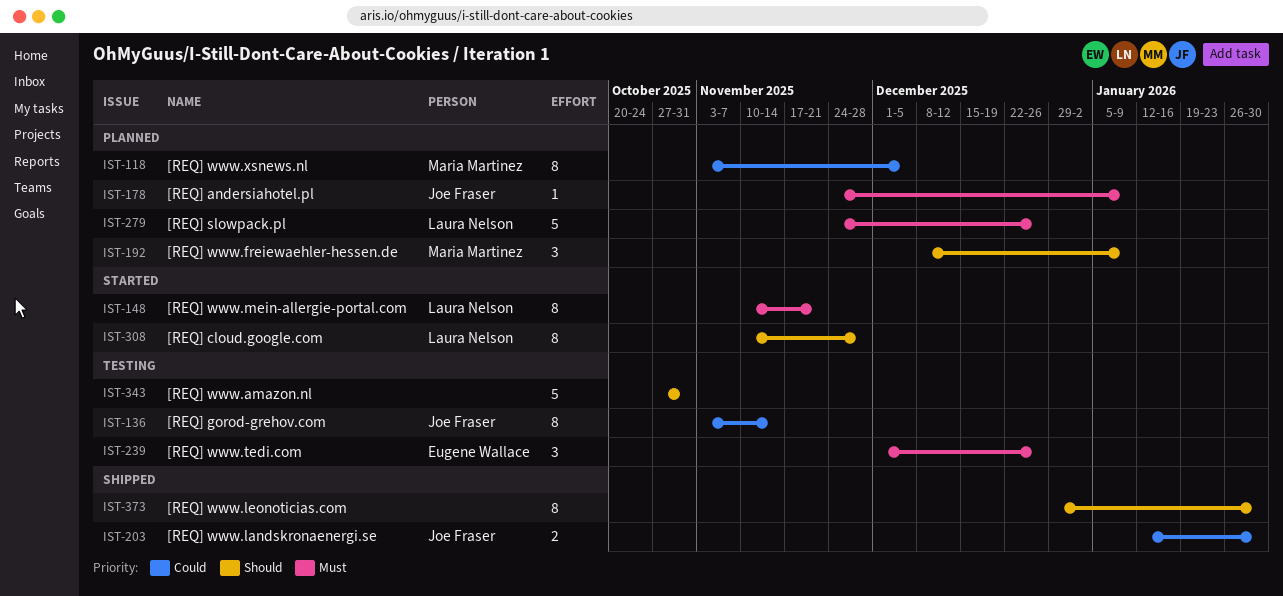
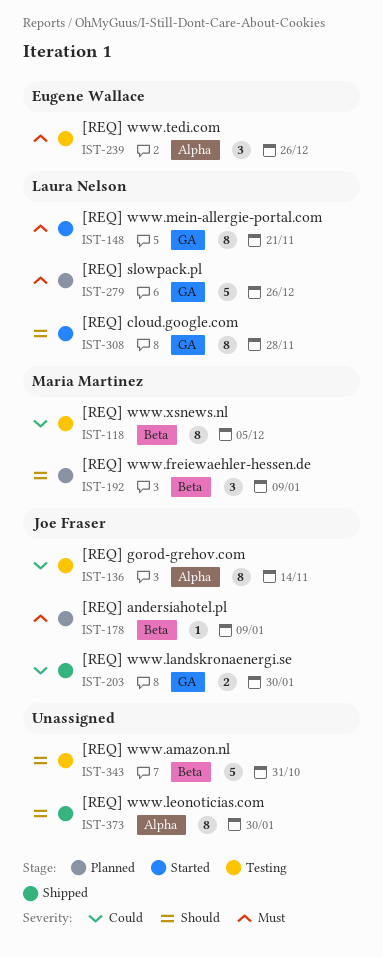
IST-118, status: Planned -> Testing

